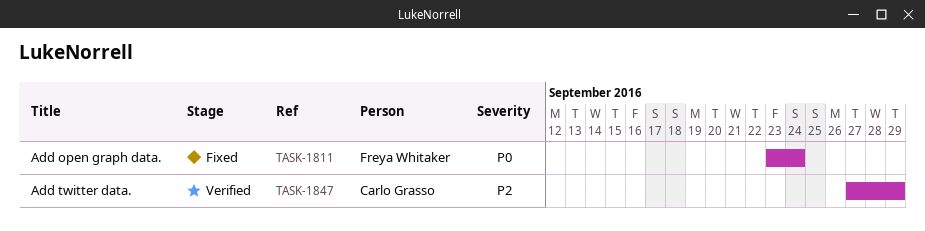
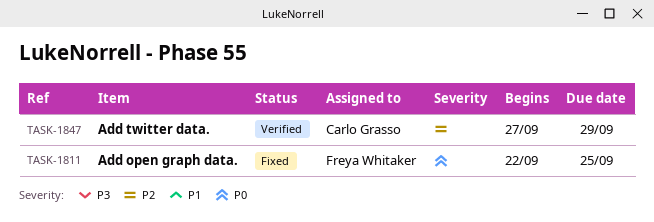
TASK-1811, start: Sep 23 -> Sep 22
TASK-1811, due: Sep 24 -> Sep 25

